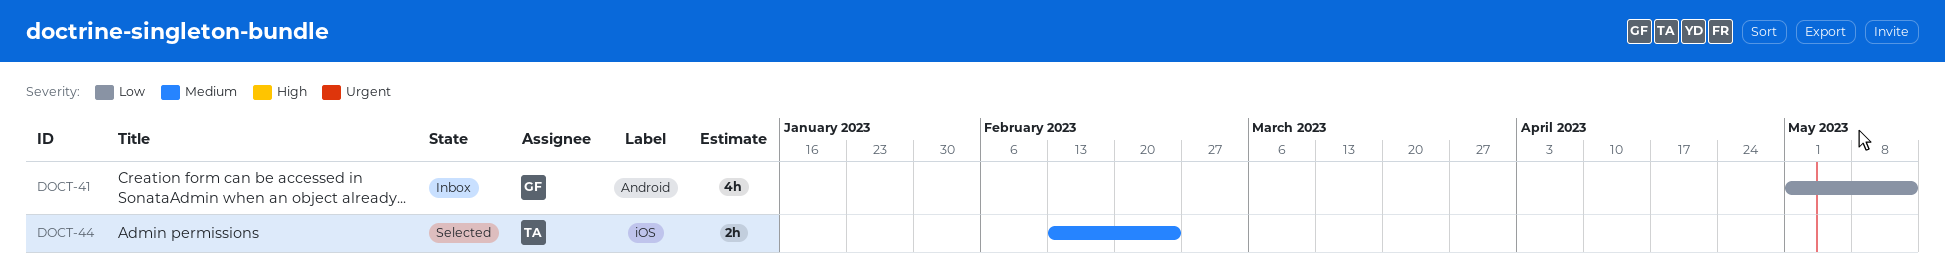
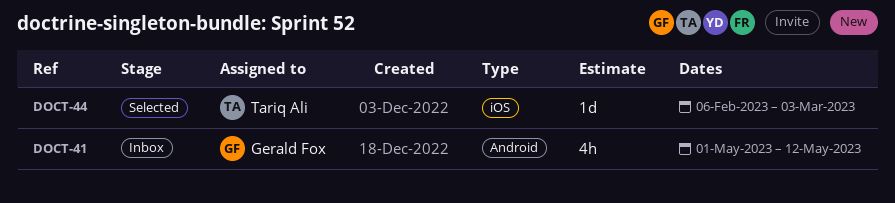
DOCT-44, estimate: 2h -> 1d
DOCT-44, start: Feb 13 -> Feb 6
DOCT-44, due: Feb 24 -> Mar 3

